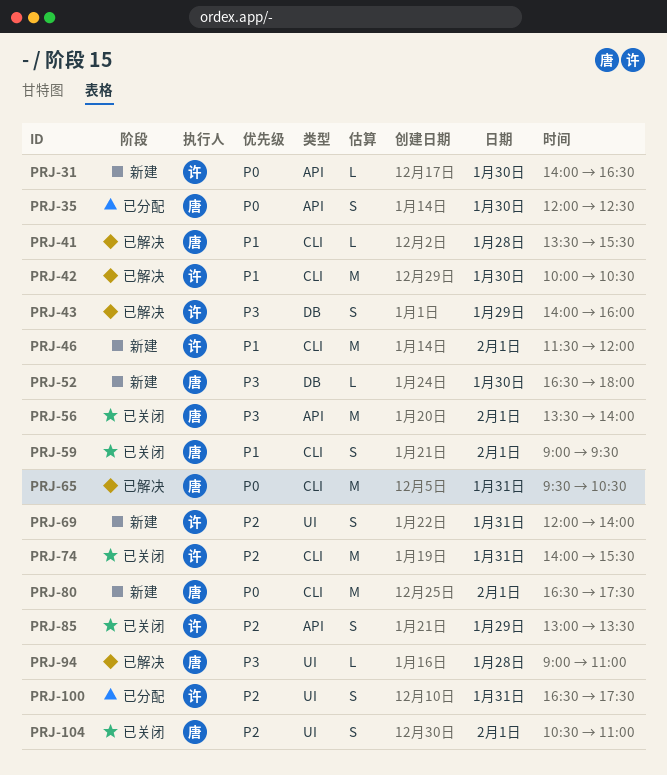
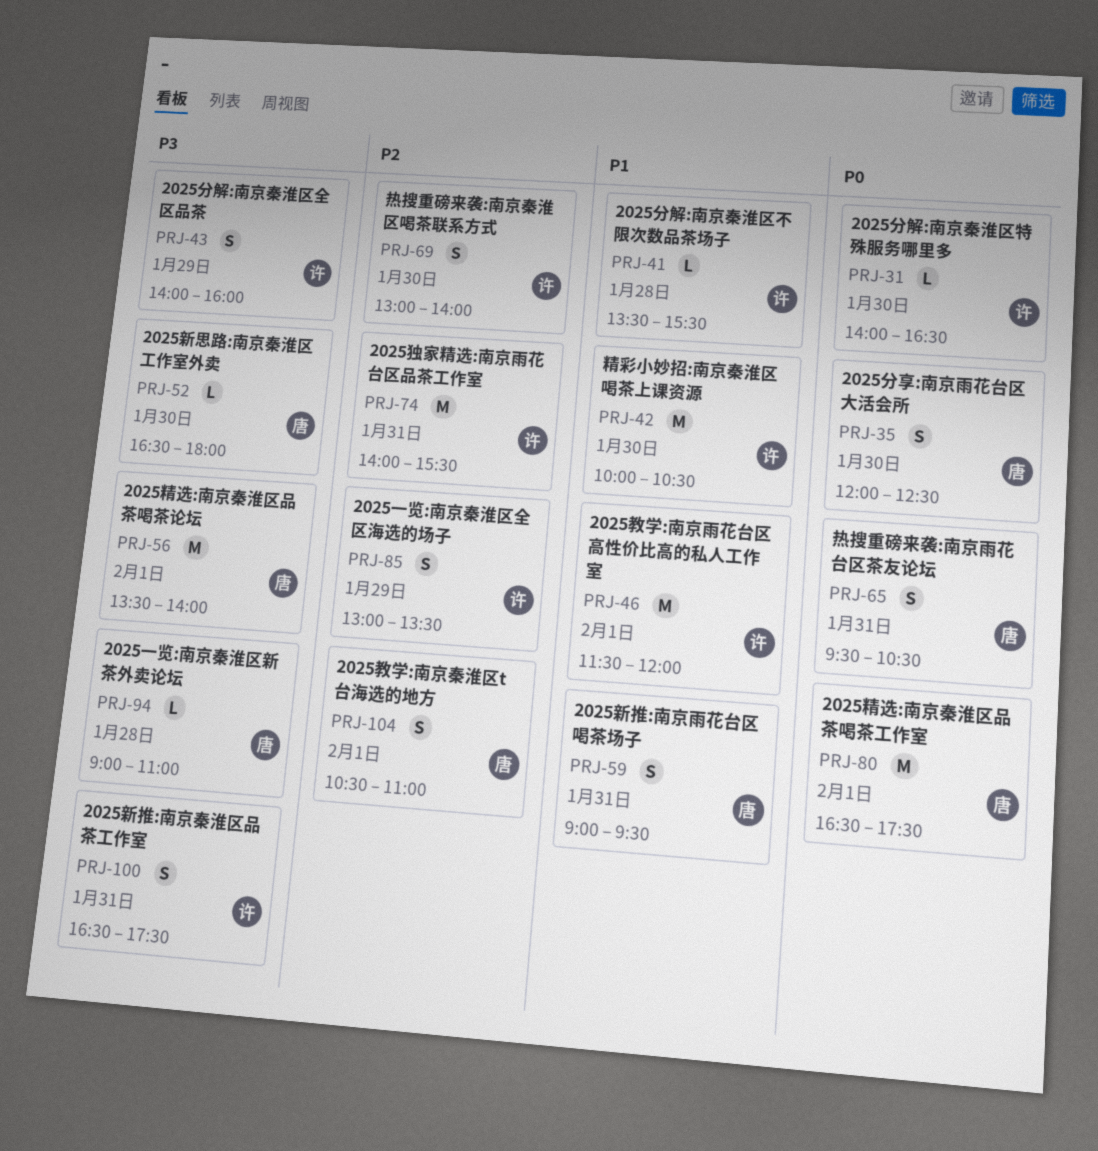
PRJ-41, owner: 唐 -> 许
PRJ-59, day: Feb 1 -> Jan 31
PRJ-65, estimate: M -> S
PRJ-69, day: Jan 31 -> Jan 30
PRJ-69, begins: 12:00 -> 13:00
PRJ-100, priority: P2 -> P3

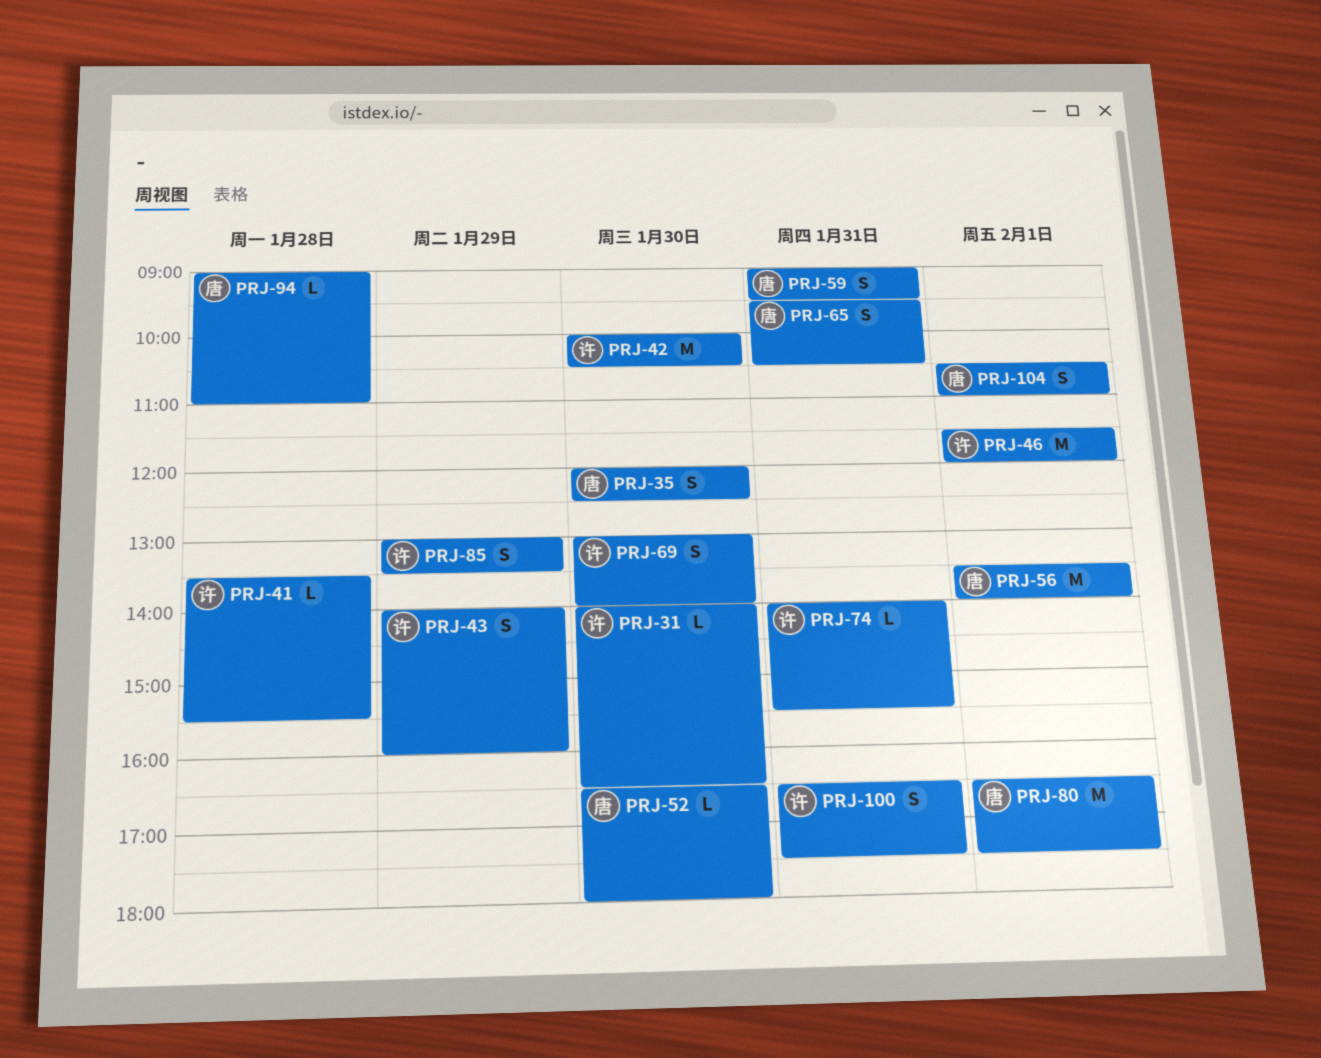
PRJ-74, estimate: M -> L

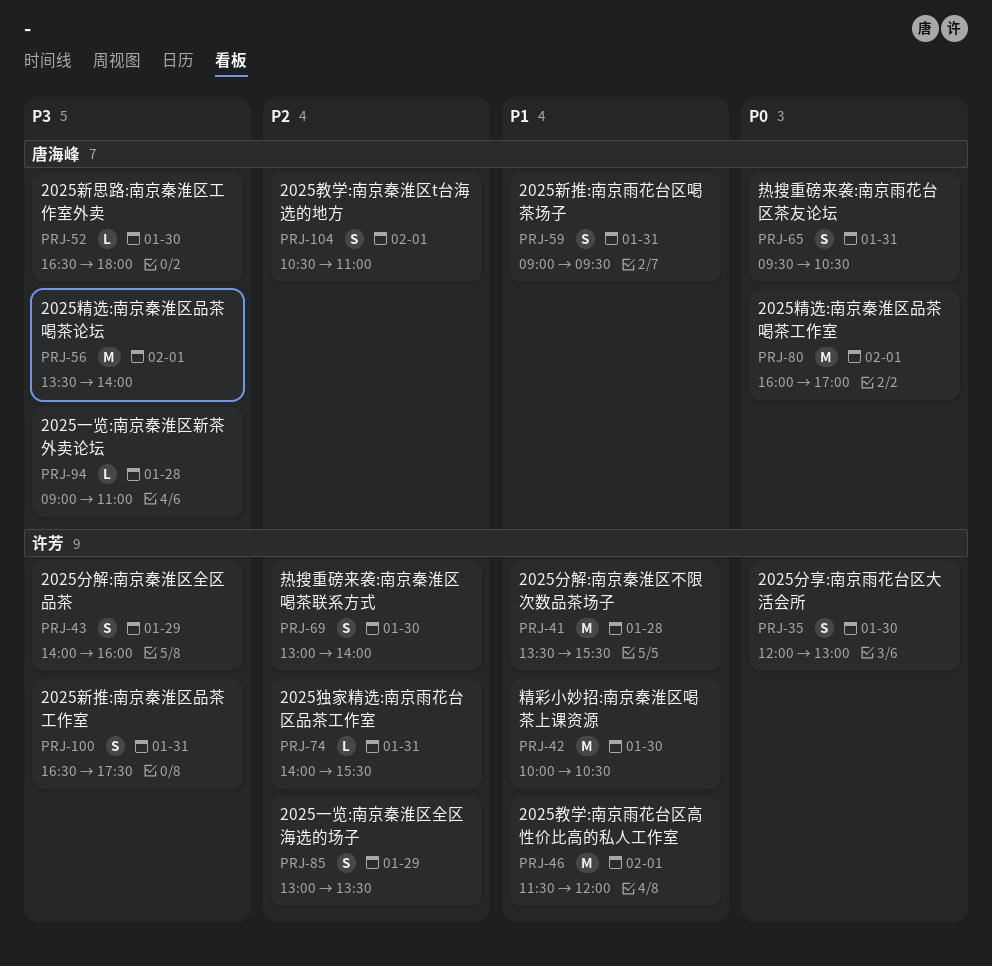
PRJ-31: present -> none
PRJ-35, owner: 唐海峰 -> 许芳
PRJ-35, ends: 12:30 -> 13:00
PRJ-41, estimate: L -> M
PRJ-80, begins: 16:30 -> 16:00
PRJ-80, ends: 17:30 -> 17:00

